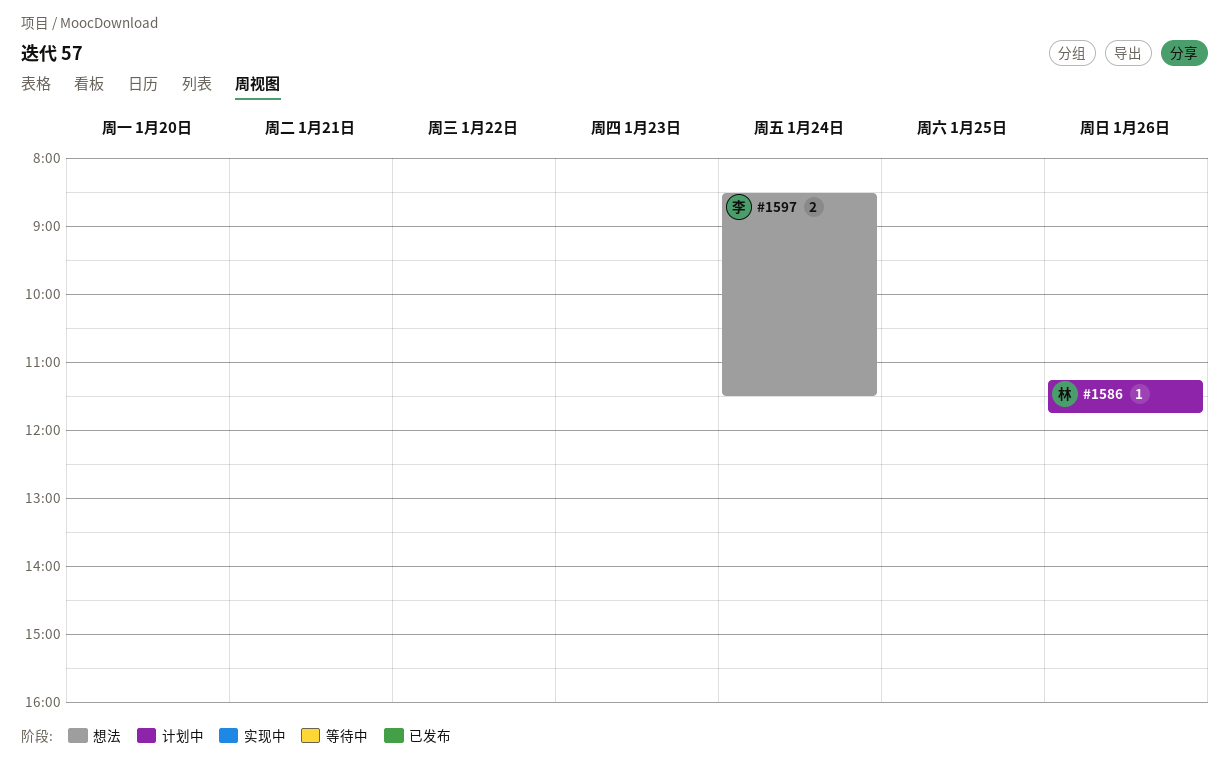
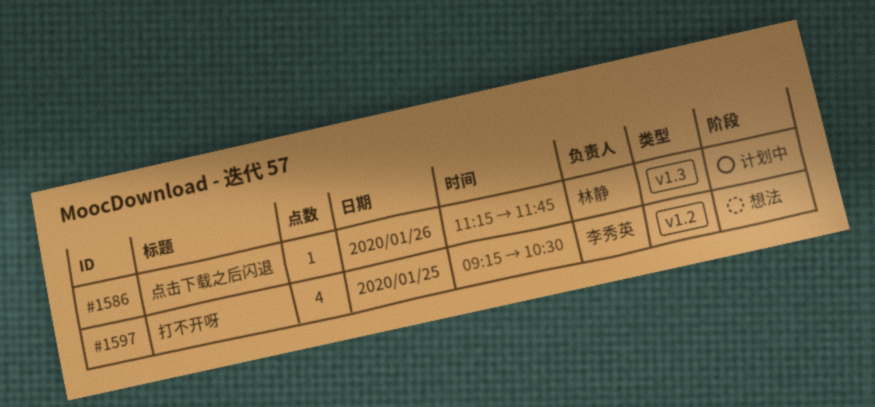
#1597, estimate: 2 -> 4
#1597, day: Jan 24 -> Jan 25
#1597, begins: 08:30 -> 09:15
#1597, ends: 11:30 -> 10:30

